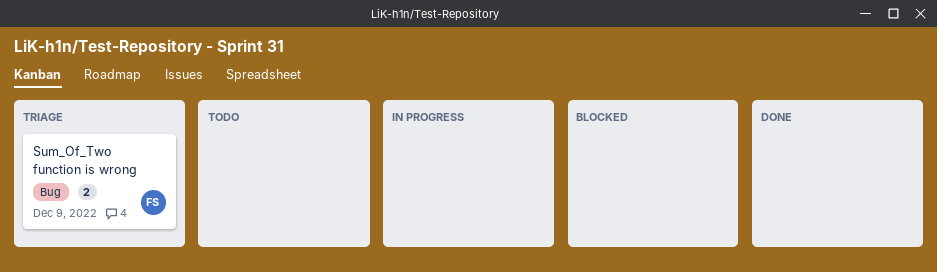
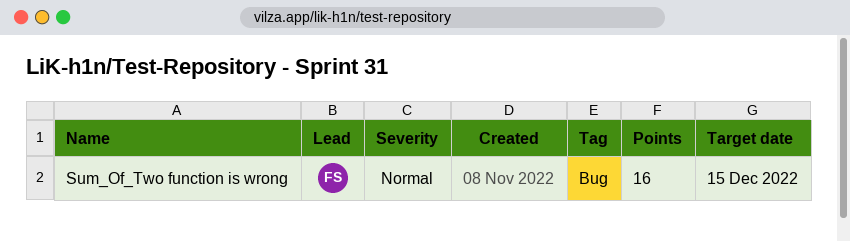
Sum_Of_Two function is wrong, estimate: 2 -> 16
Sum_Of_Two function is wrong, due: Dec 9 -> Dec 15

